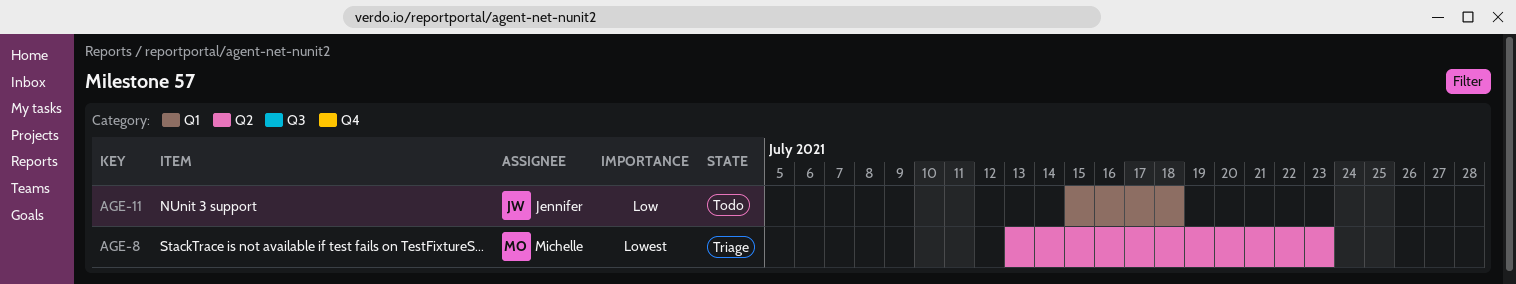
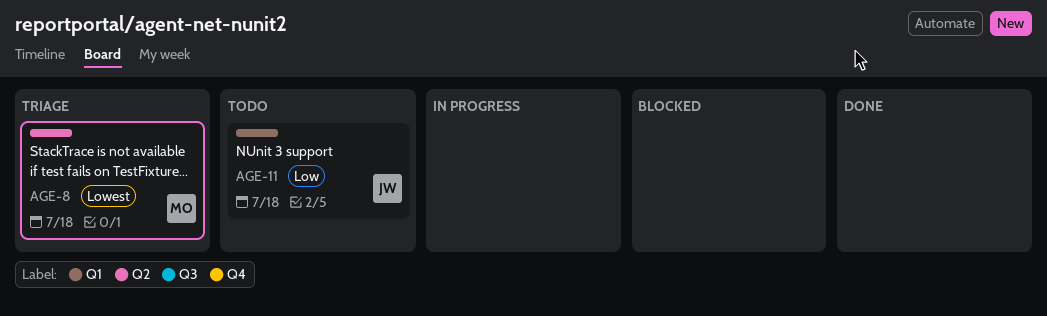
AGE-8, due: Jul 23 -> Jul 18

